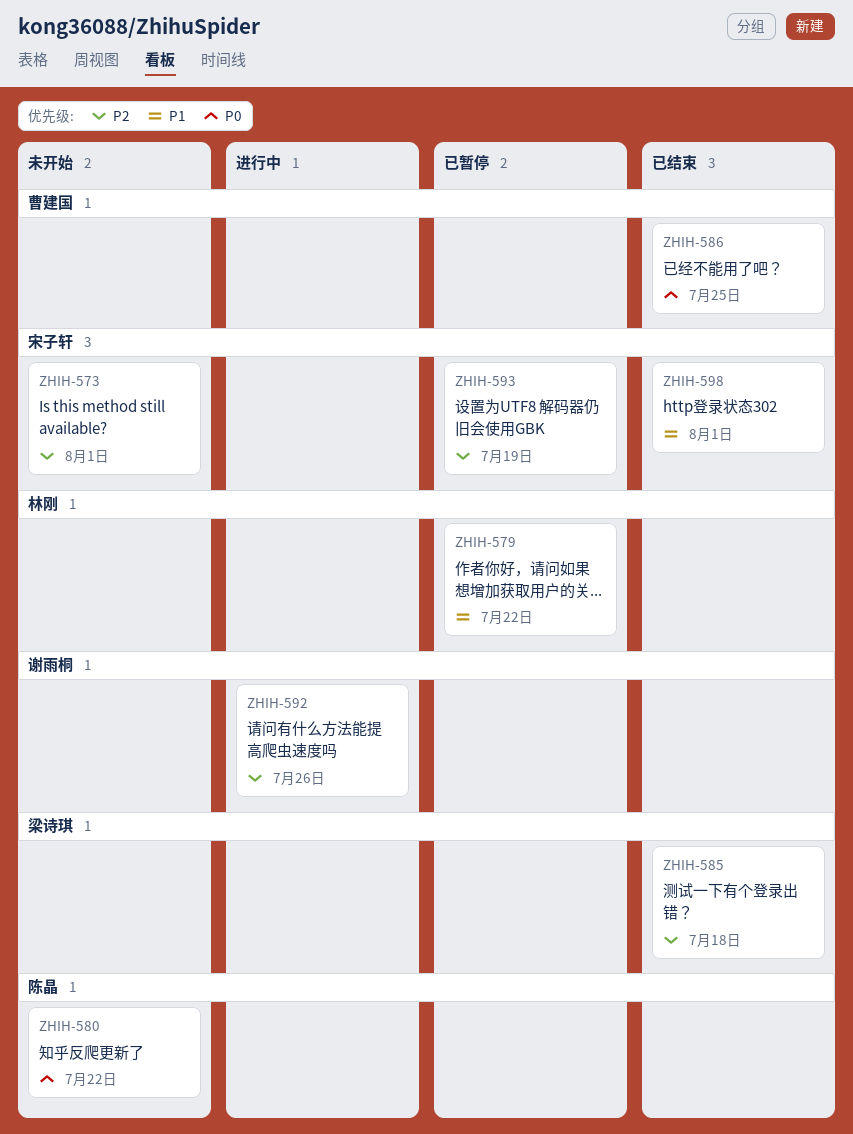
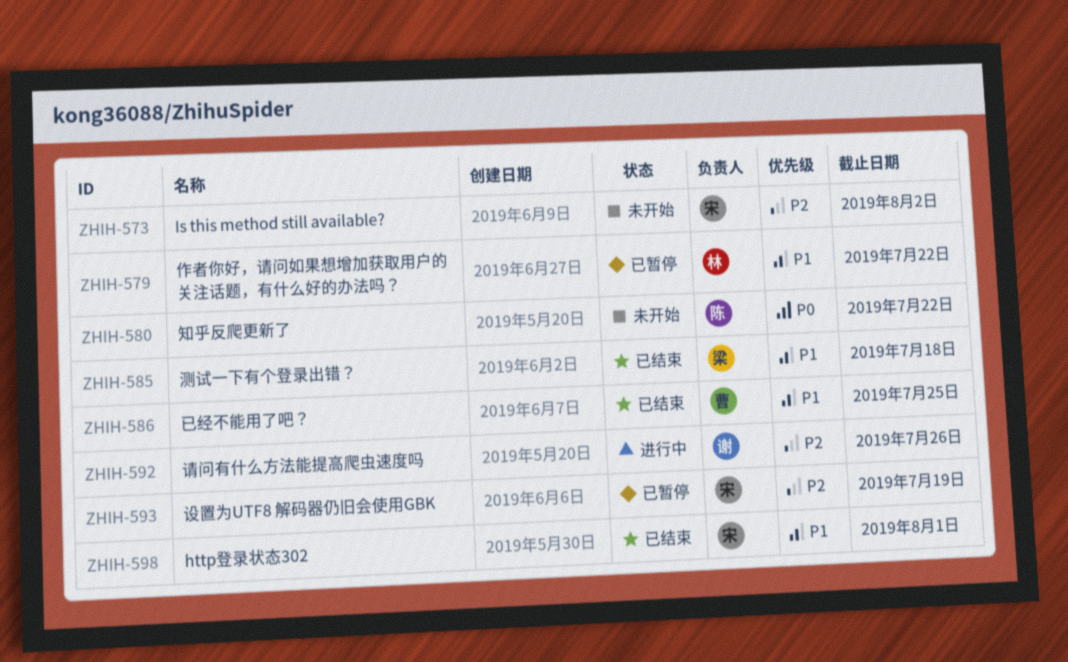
ZHIH-573, due: Aug 1 -> Aug 2
ZHIH-585, priority: P2 -> P1
ZHIH-586, priority: P0 -> P1

